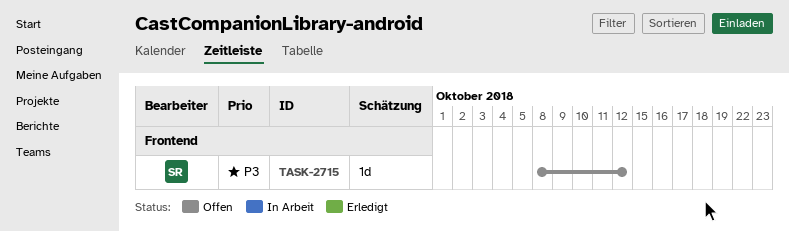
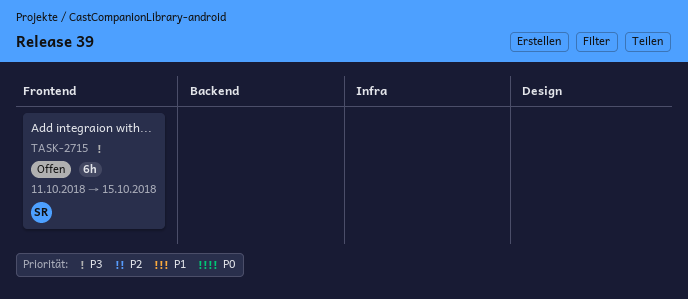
TASK-2715, estimate: 1d -> 6h
TASK-2715, start: Oct 8 -> Oct 11
TASK-2715, due: Oct 12 -> Oct 15

